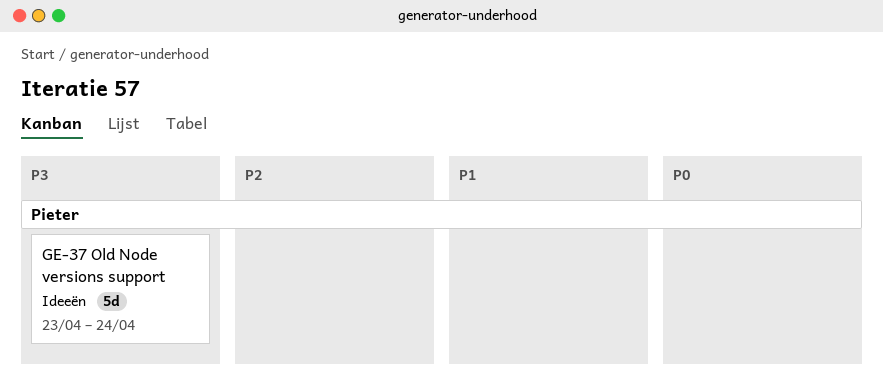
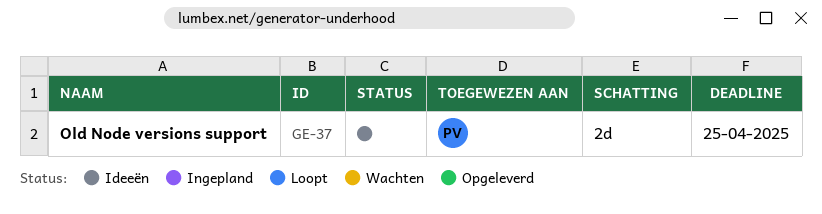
GE-37, estimate: 5d -> 2d
GE-37, due: Apr 24 -> Apr 25

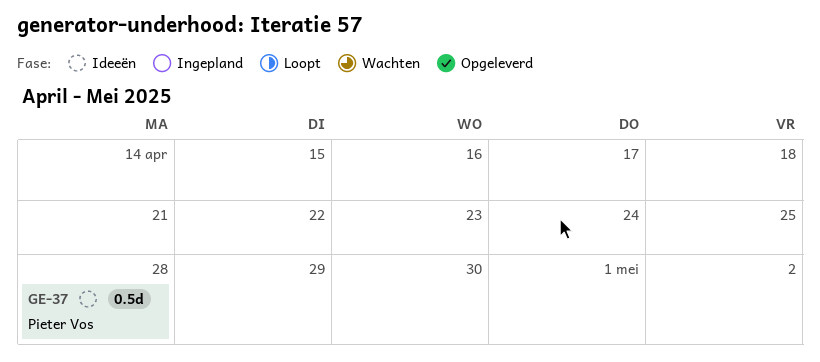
GE-37, estimate: 2d -> 0.5d
GE-37, due: Apr 25 -> Apr 28

